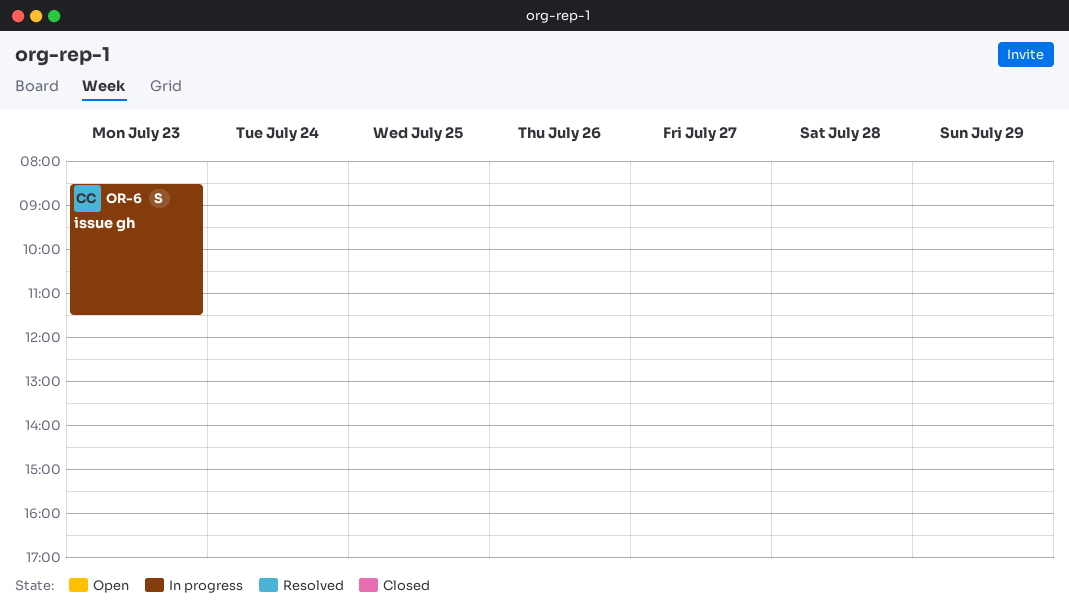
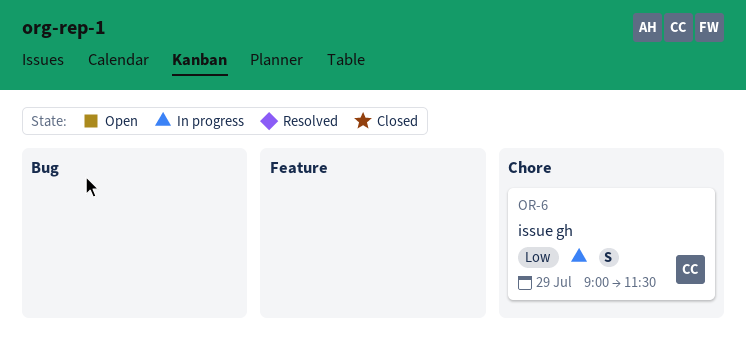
OR-6, day: Jul 23 -> Jul 29
OR-6, begins: 08:30 -> 09:00

